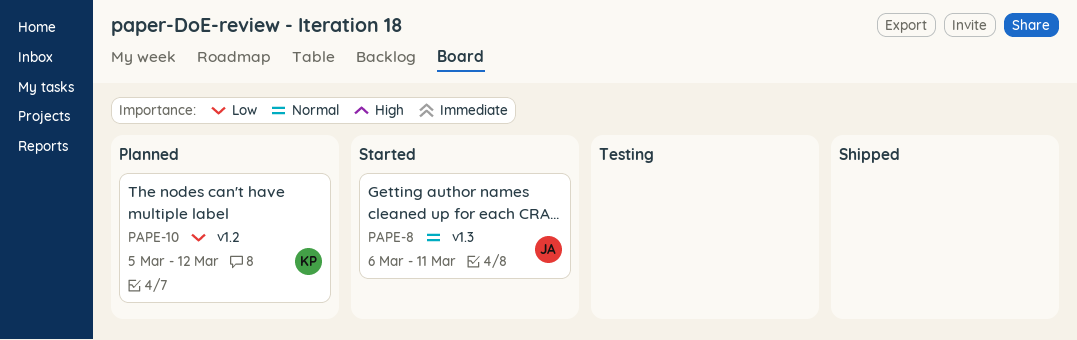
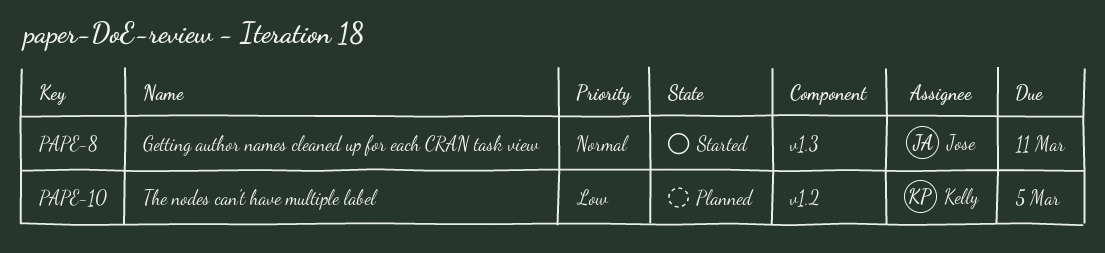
PAPE-10, due: Mar 12 -> Mar 5

